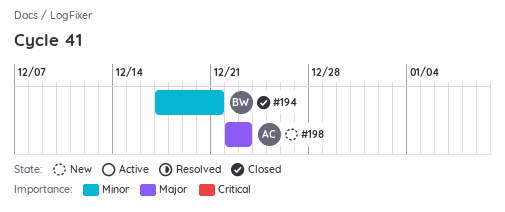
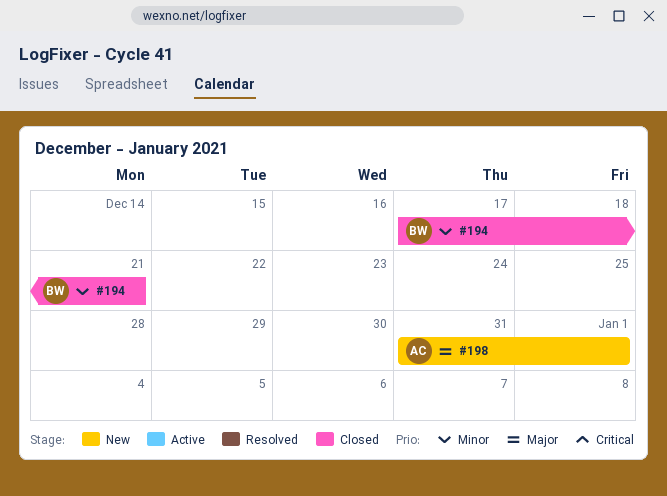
#198, start: Dec 22 -> Dec 31
#198, due: Dec 23 -> Jan 1

